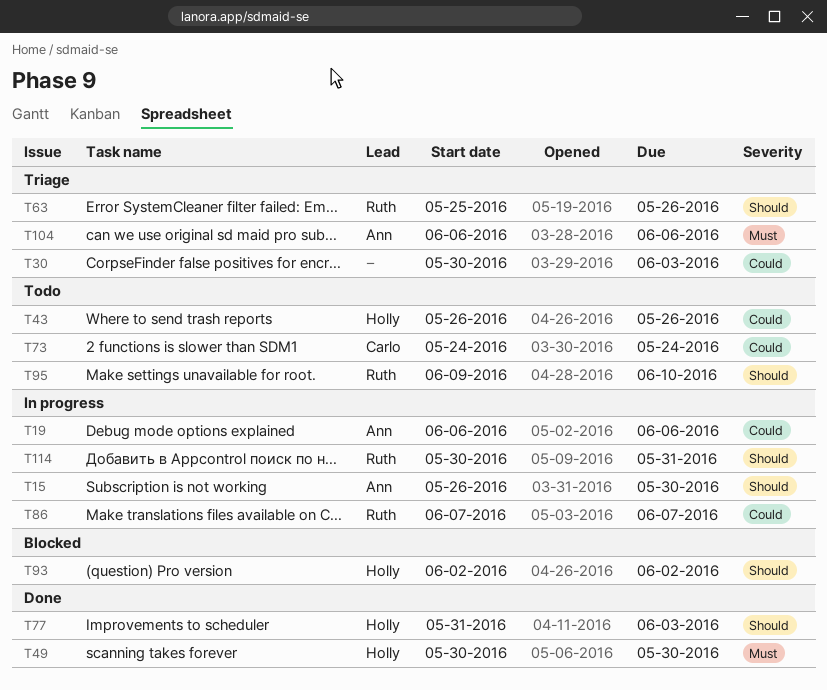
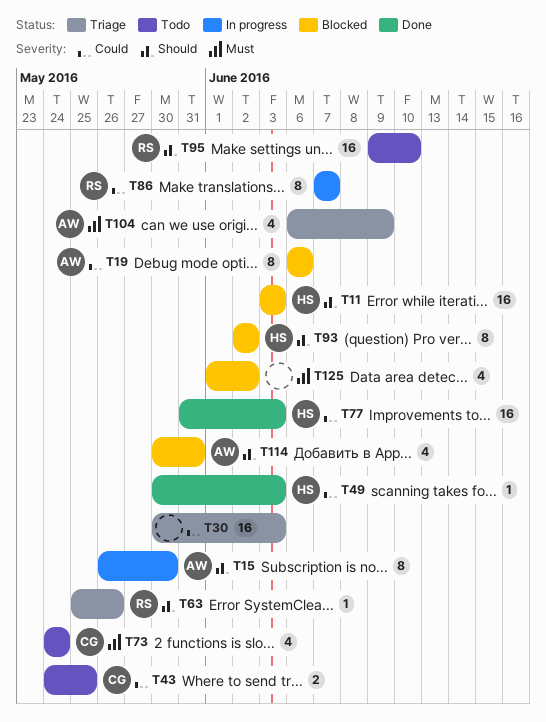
T11: none -> present
T19, status: In progress -> Blocked
T43, owner: Holly -> Carlo
T43, start: May 26 -> May 24
T43, due: May 26 -> May 25
T49, priority: Must -> Could
T49, due: May 30 -> Jun 3
T73, priority: Could -> Must
T77, priority: Should -> Could
T104, due: Jun 6 -> Jun 9
T114, status: In progress -> Blocked
T114, owner: Ruth -> Ann
T125: none -> present

